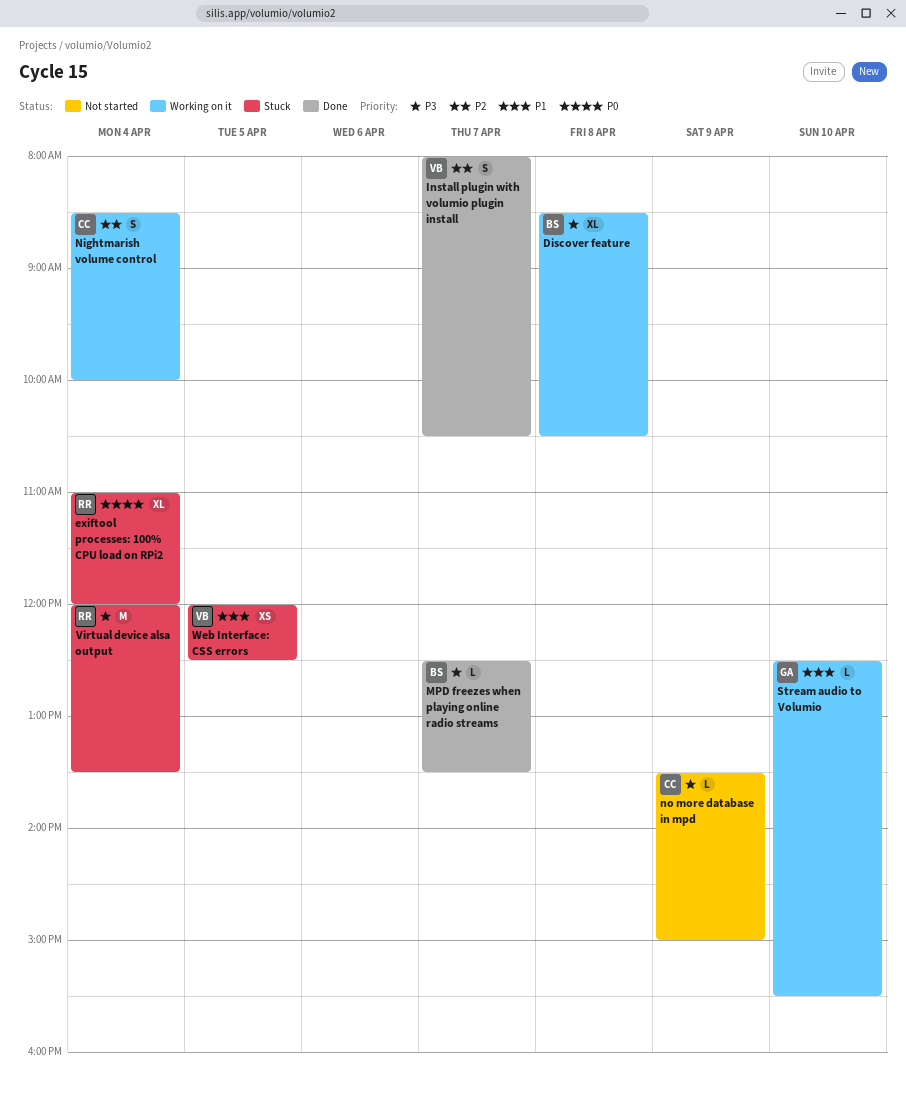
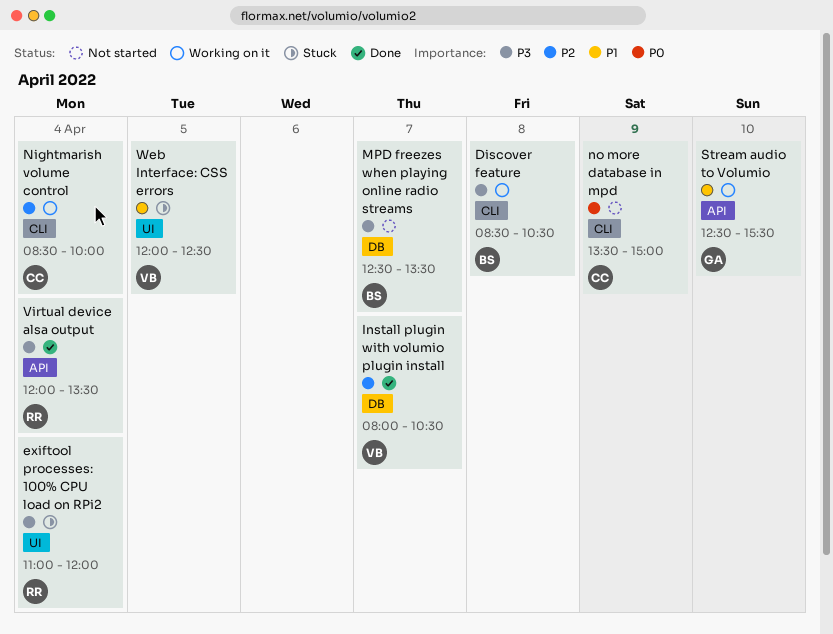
exiftool processes: 100% CPU load on RPi2, priority: P0 -> P3
MPD freezes when playing online radio streams, status: Done -> Not started
no more database in mpd, priority: P3 -> P0
Virtual device alsa output, status: Stuck -> Done

